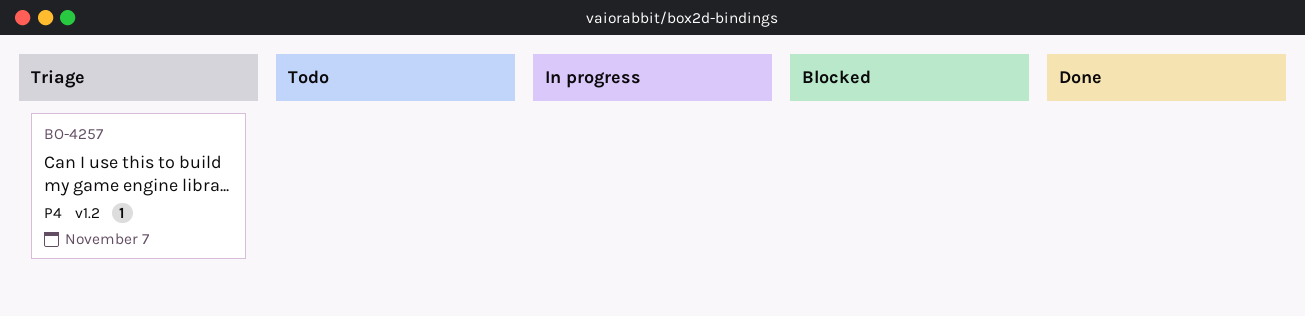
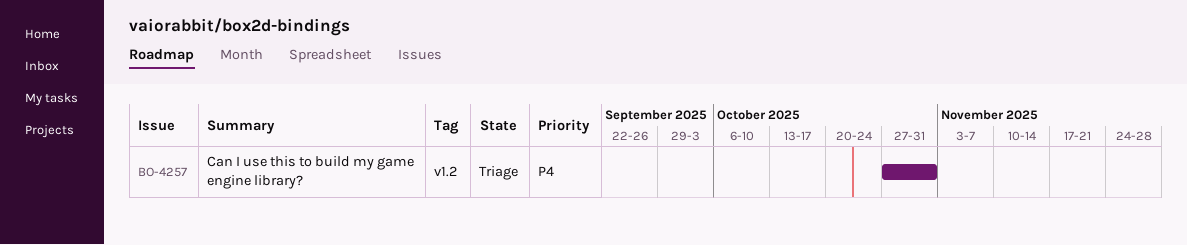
BO-4257, due: Nov 7 -> Oct 31

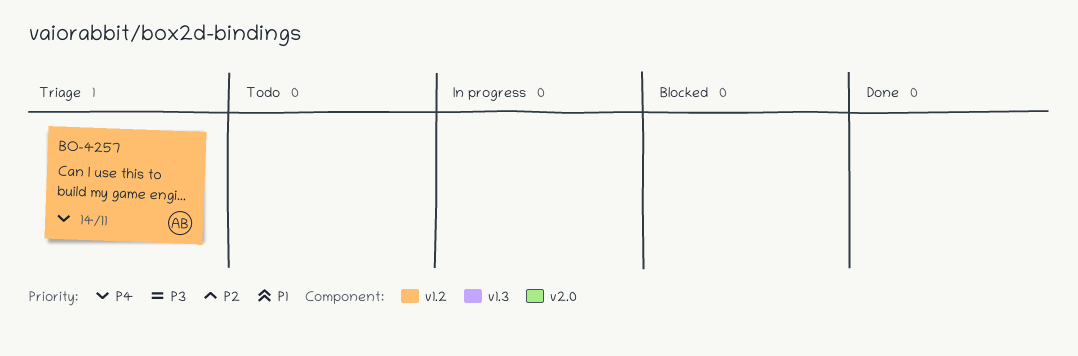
BO-4257, due: Oct 31 -> Nov 14

